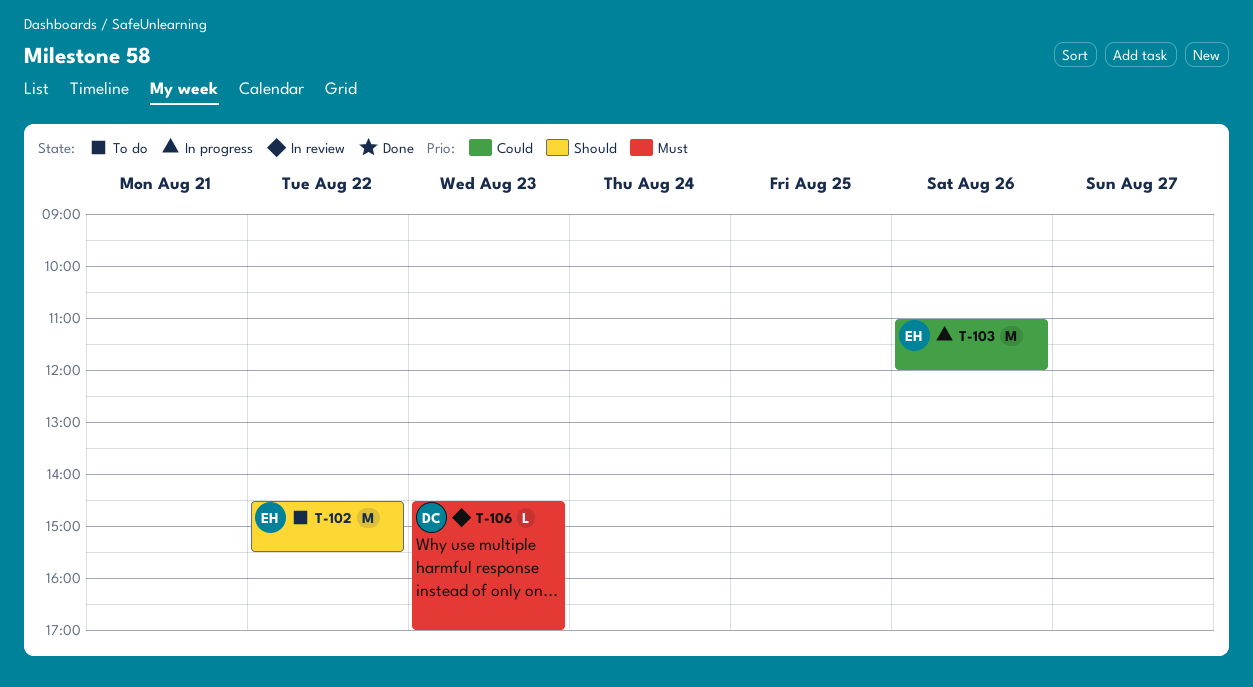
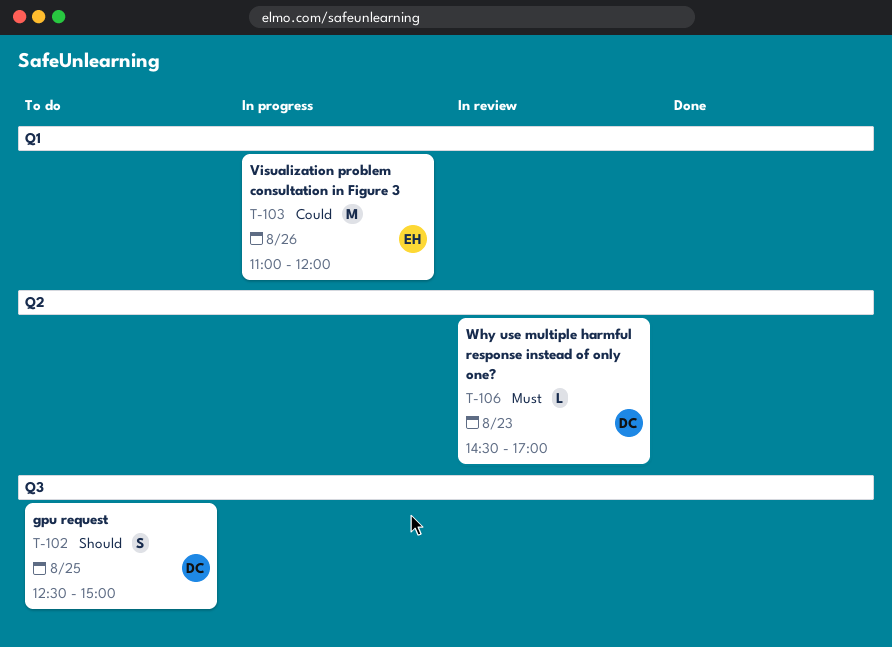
T-102, owner: EH -> DC
T-102, estimate: M -> S
T-102, day: Aug 22 -> Aug 25
T-102, begins: 14:30 -> 12:30
T-102, ends: 15:30 -> 15:00

